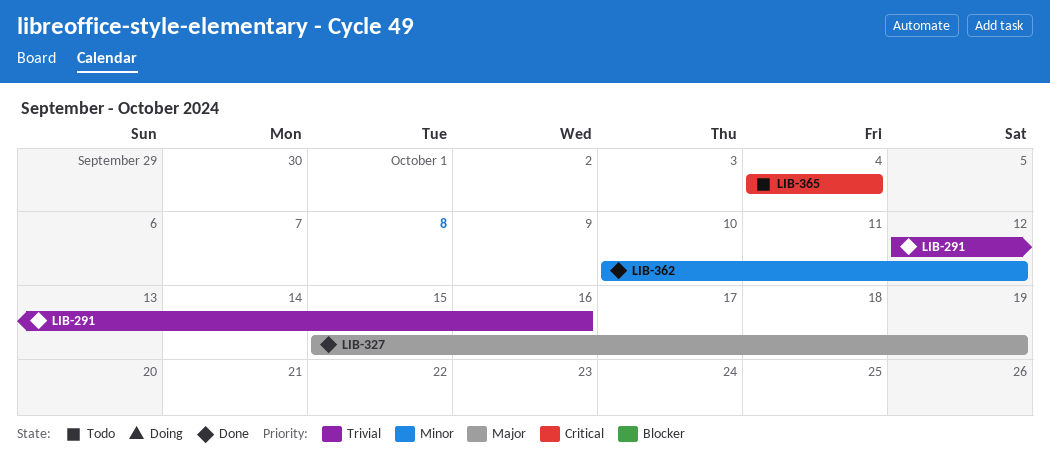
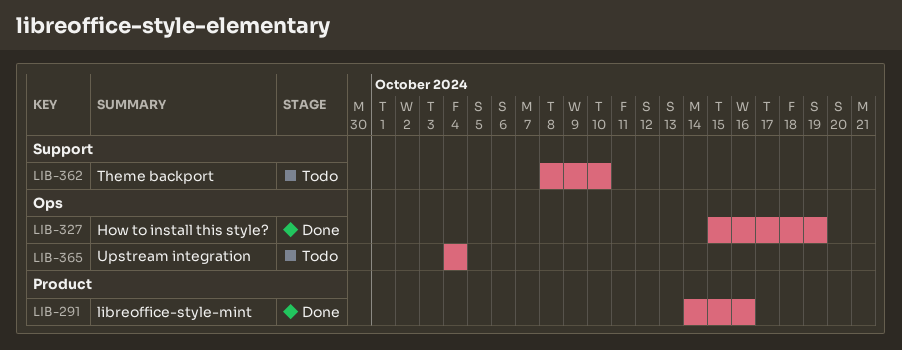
LIB-291, start: Oct 12 -> Oct 14
LIB-362, status: Done -> Todo
LIB-362, start: Oct 10 -> Oct 8
LIB-362, due: Oct 12 -> Oct 10

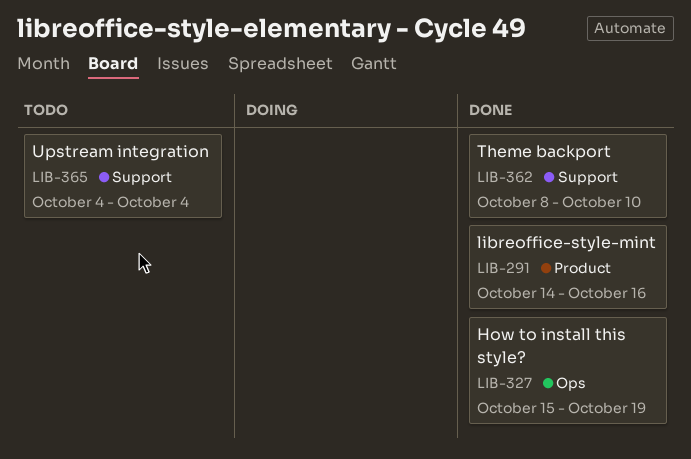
LIB-362, status: Todo -> Done
LIB-365, label: Ops -> Support

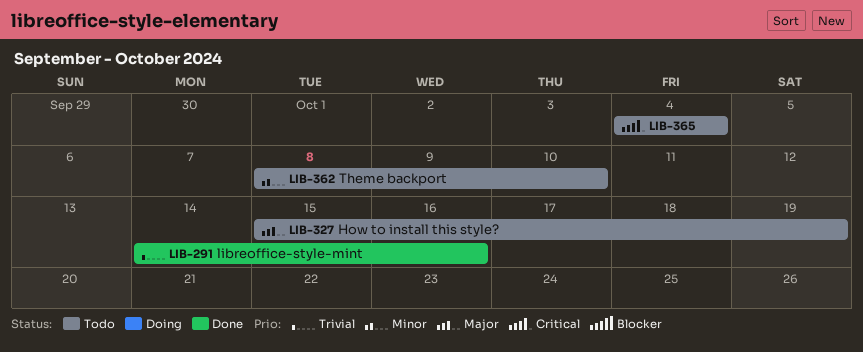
LIB-327, status: Done -> Todo
LIB-362, status: Done -> Todo

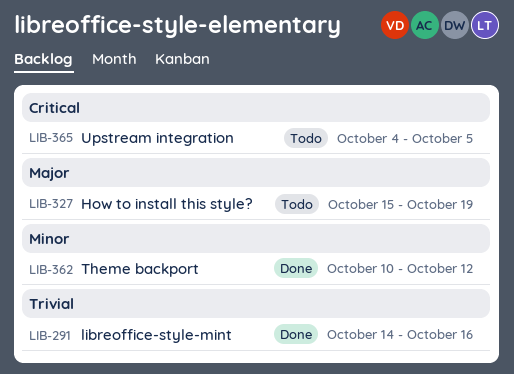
LIB-362, status: Todo -> Done
LIB-362, start: Oct 8 -> Oct 10
LIB-362, due: Oct 10 -> Oct 12
LIB-365, due: Oct 4 -> Oct 5

